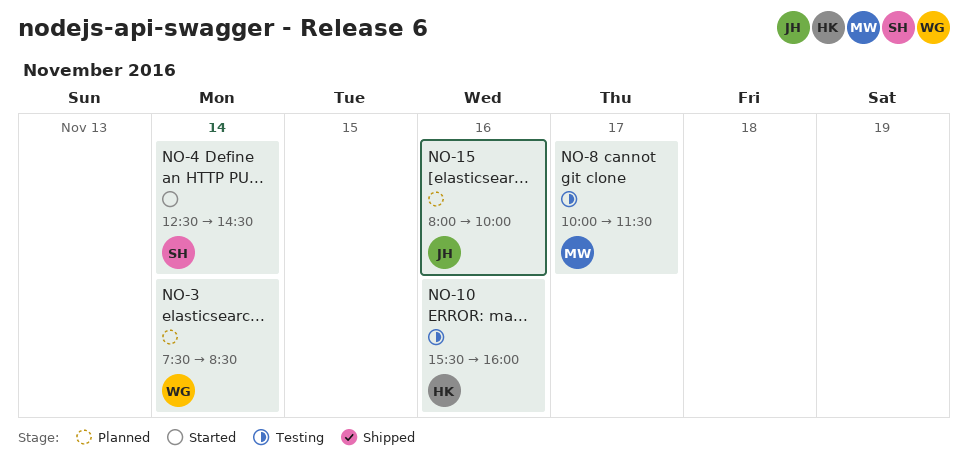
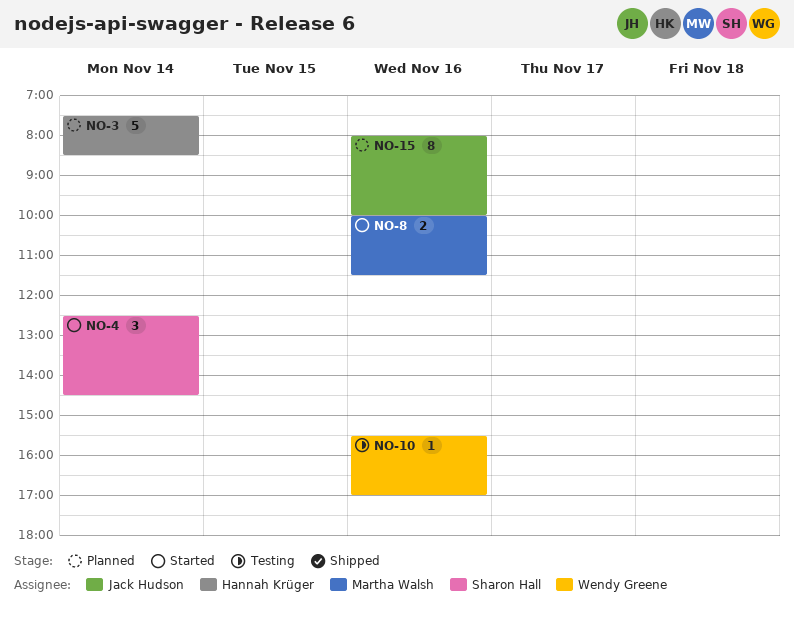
NO-3, owner: Wendy Greene -> Hannah Krüger
NO-8, status: Testing -> Started
NO-8, day: Nov 17 -> Nov 16
NO-10, owner: Hannah Krüger -> Wendy Greene
NO-10, ends: 16:00 -> 17:00

